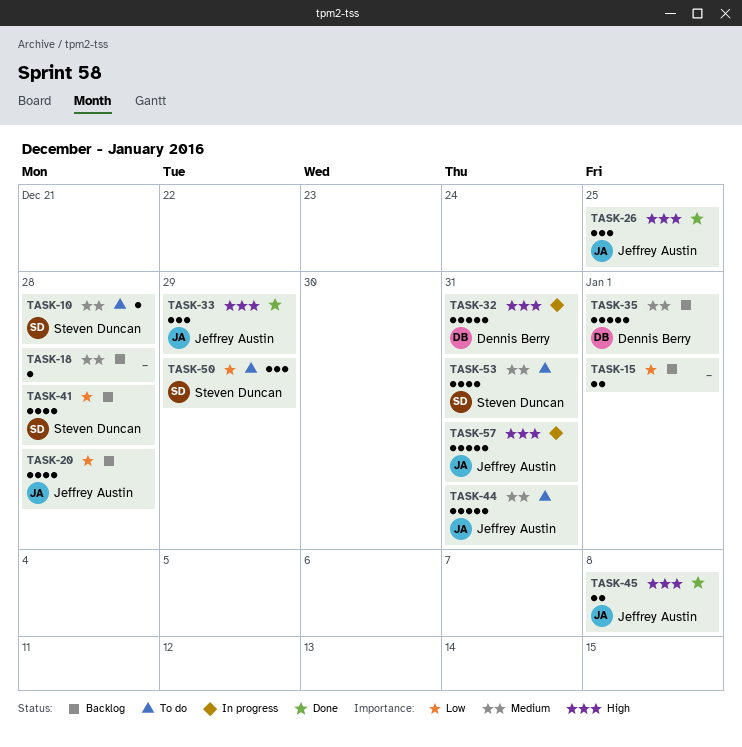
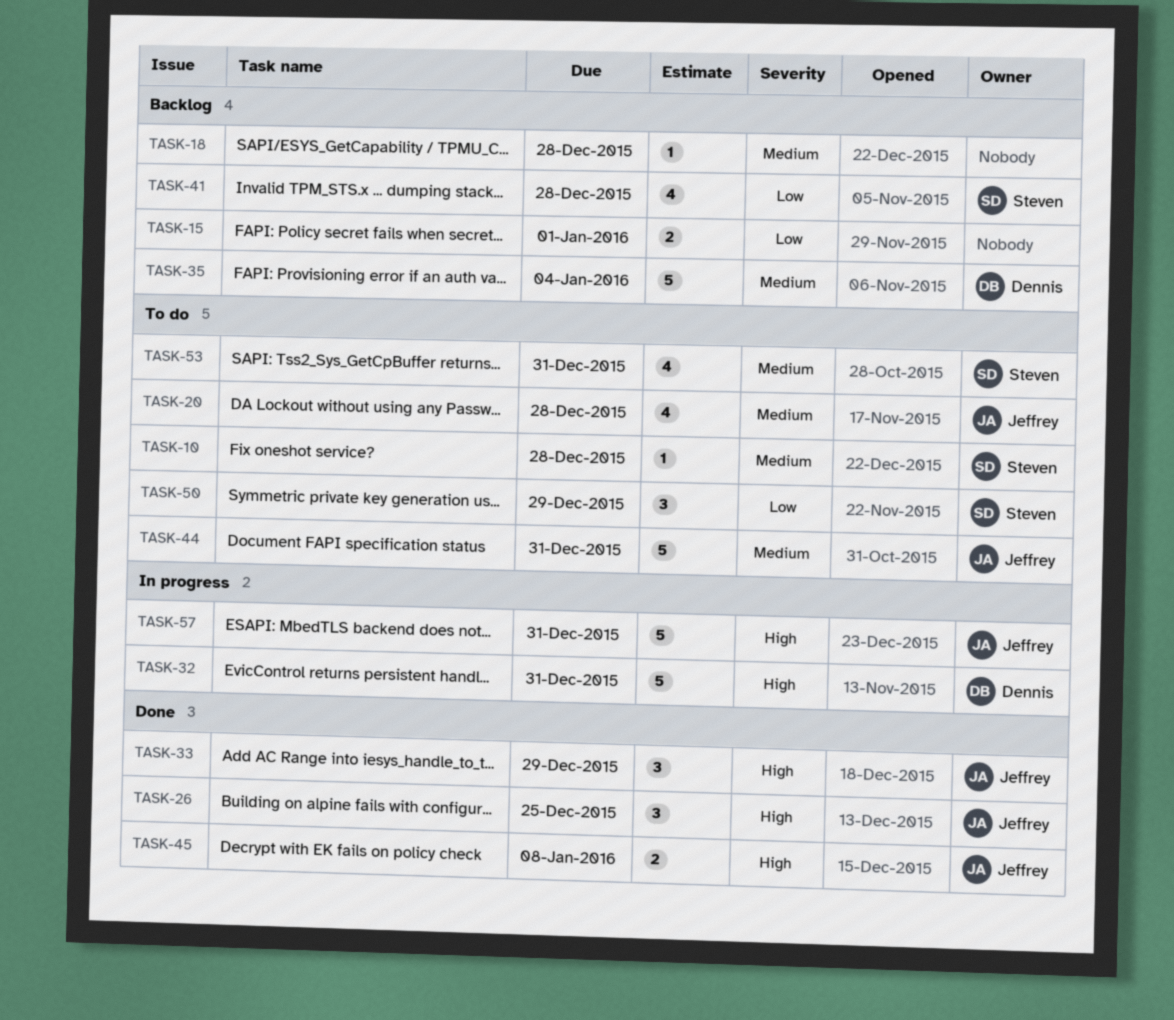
TASK-20, status: Backlog -> To do
TASK-20, priority: Low -> Medium
TASK-35, due: Jan 1 -> Jan 4

